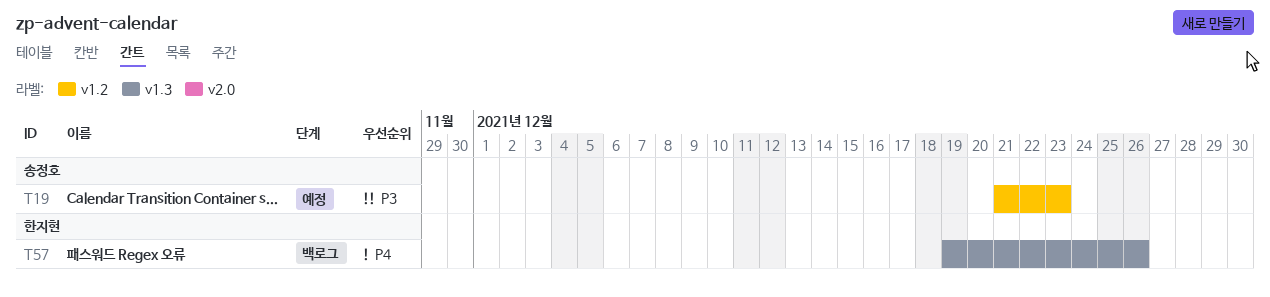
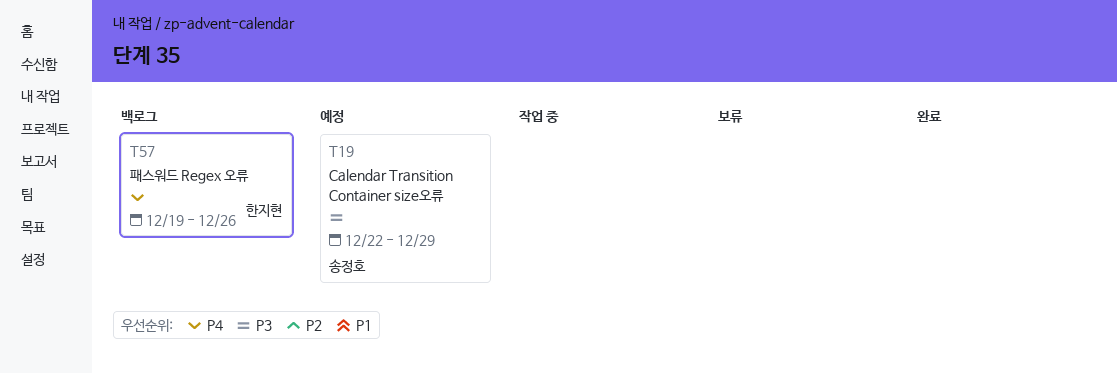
T19, start: Dec 21 -> Dec 22
T19, due: Dec 23 -> Dec 29

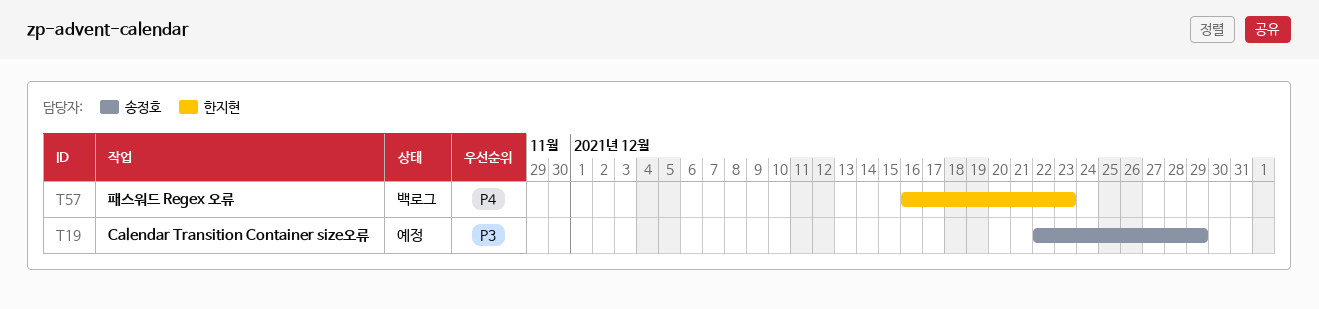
T57, start: Dec 19 -> Dec 16
T57, due: Dec 26 -> Dec 23

